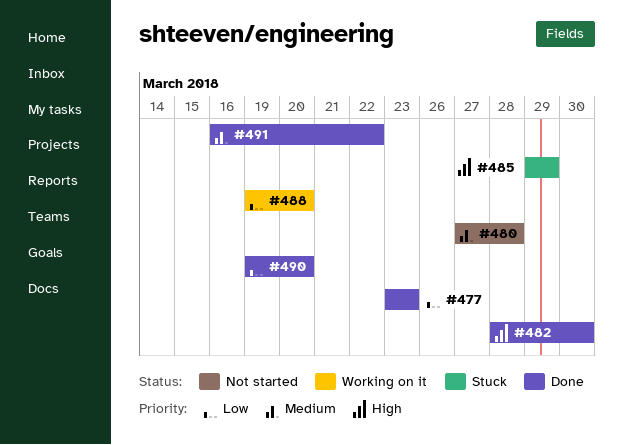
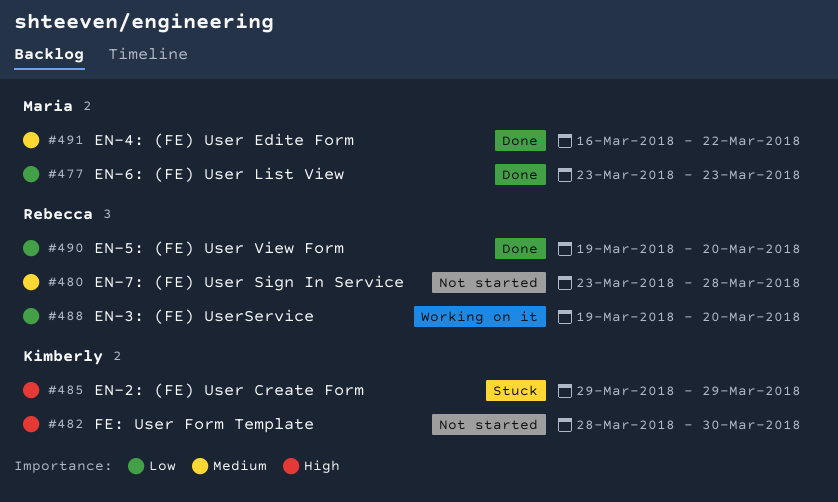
#480, start: Mar 27 -> Mar 23
#482, status: Done -> Not started

